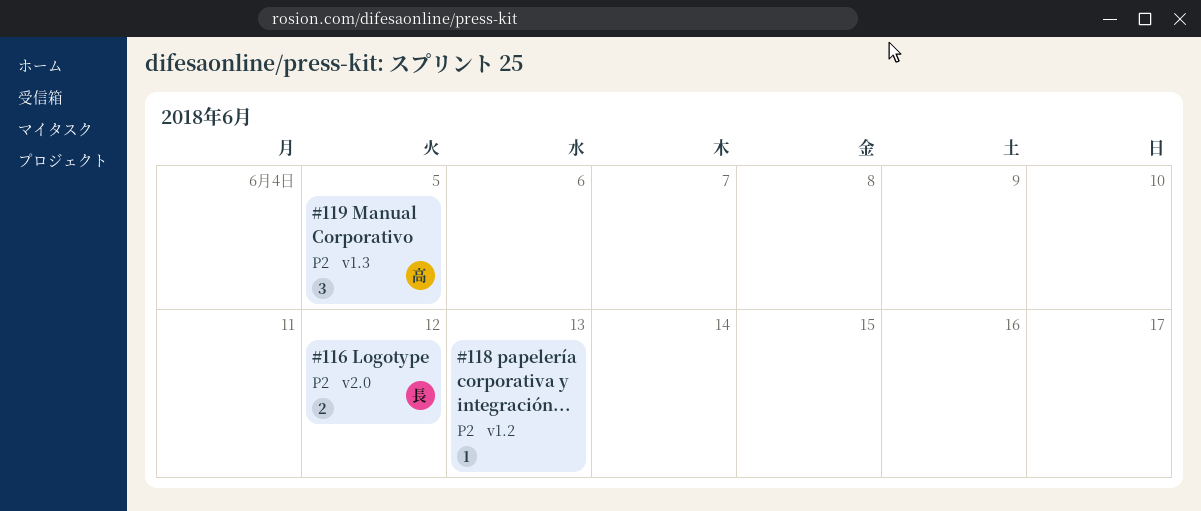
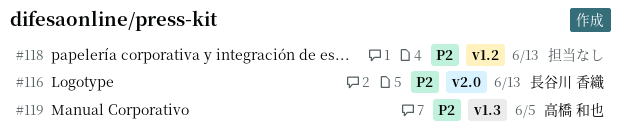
#116, due: Jun 12 -> Jun 13

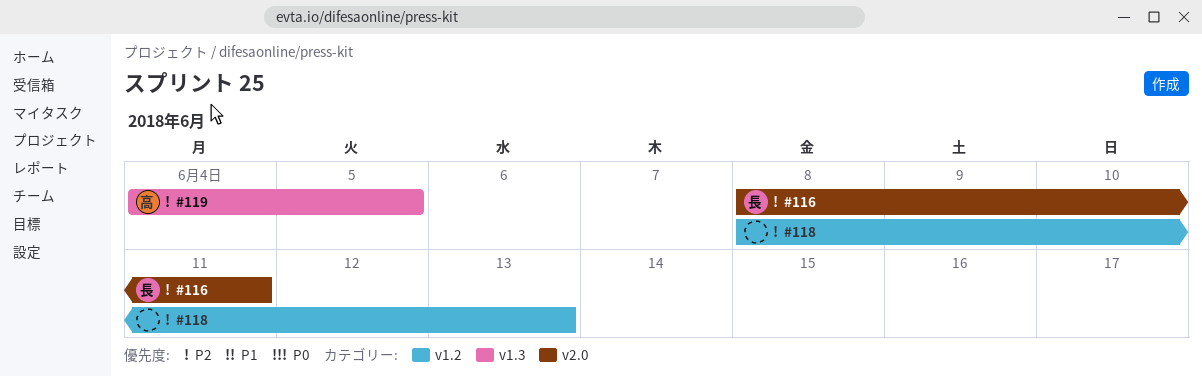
#116, due: Jun 13 -> Jun 11

